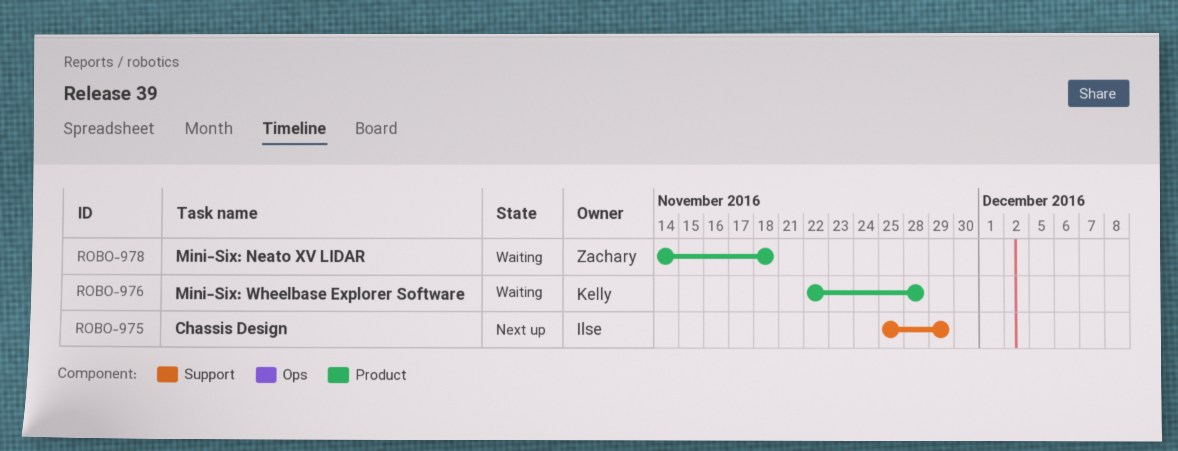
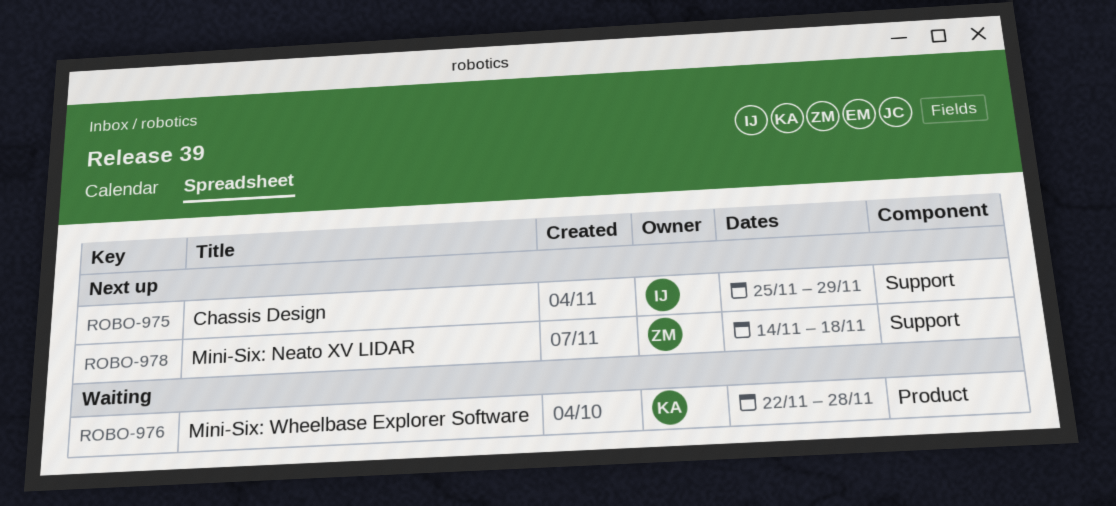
ROBO-978, status: Waiting -> Next up
ROBO-978, label: Product -> Support

